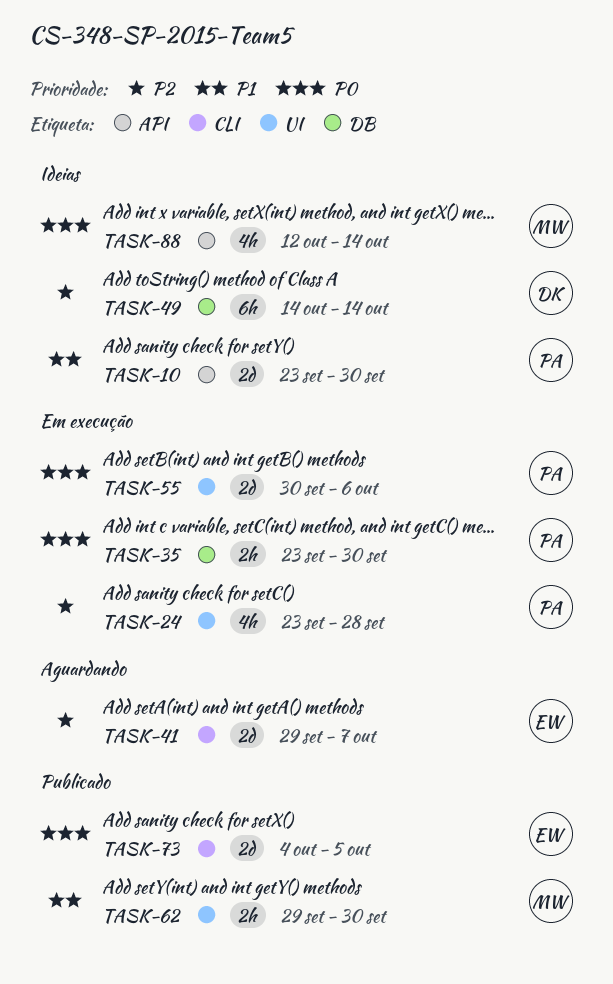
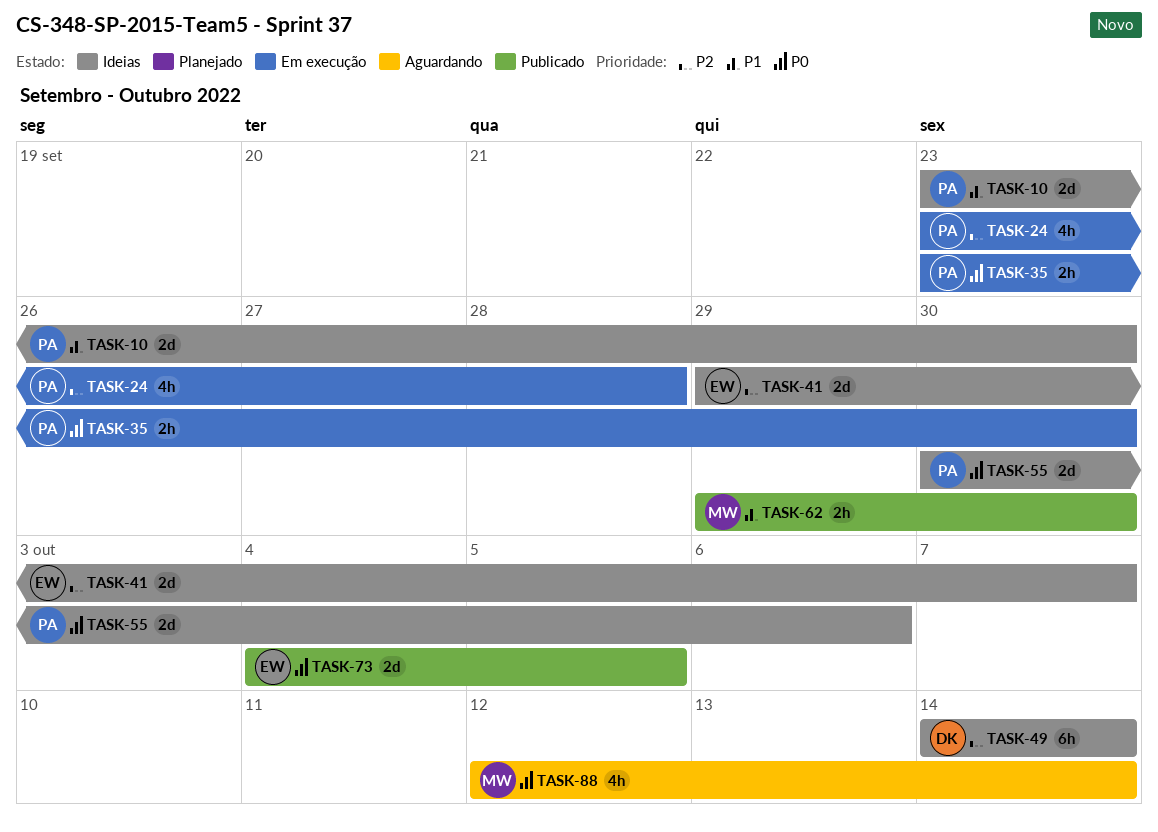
TASK-41, status: Aguardando -> Ideias
TASK-55, status: Em execução -> Ideias
TASK-88, status: Ideias -> Aguardando

